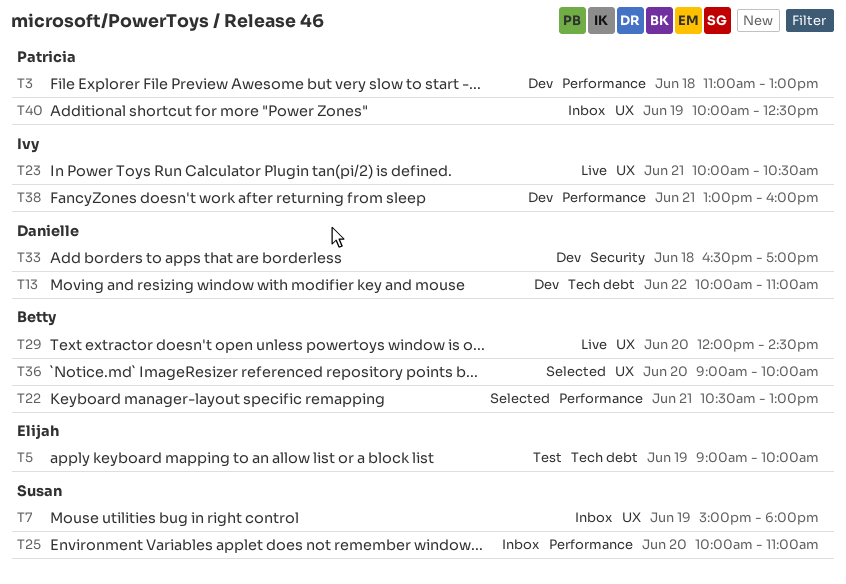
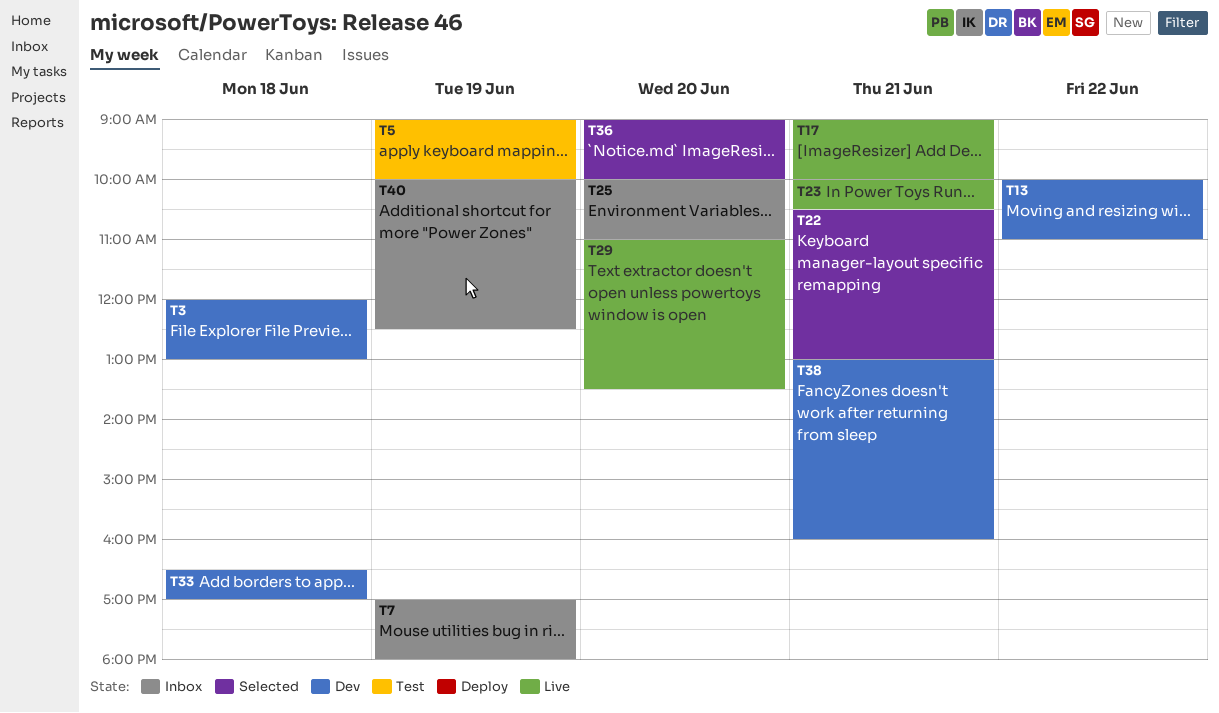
T3, begins: 11:00 -> 12:00
T7, begins: 15:00 -> 17:00
T17: none -> present
T29, begins: 12:00 -> 11:00
T29, ends: 14:30 -> 13:30

